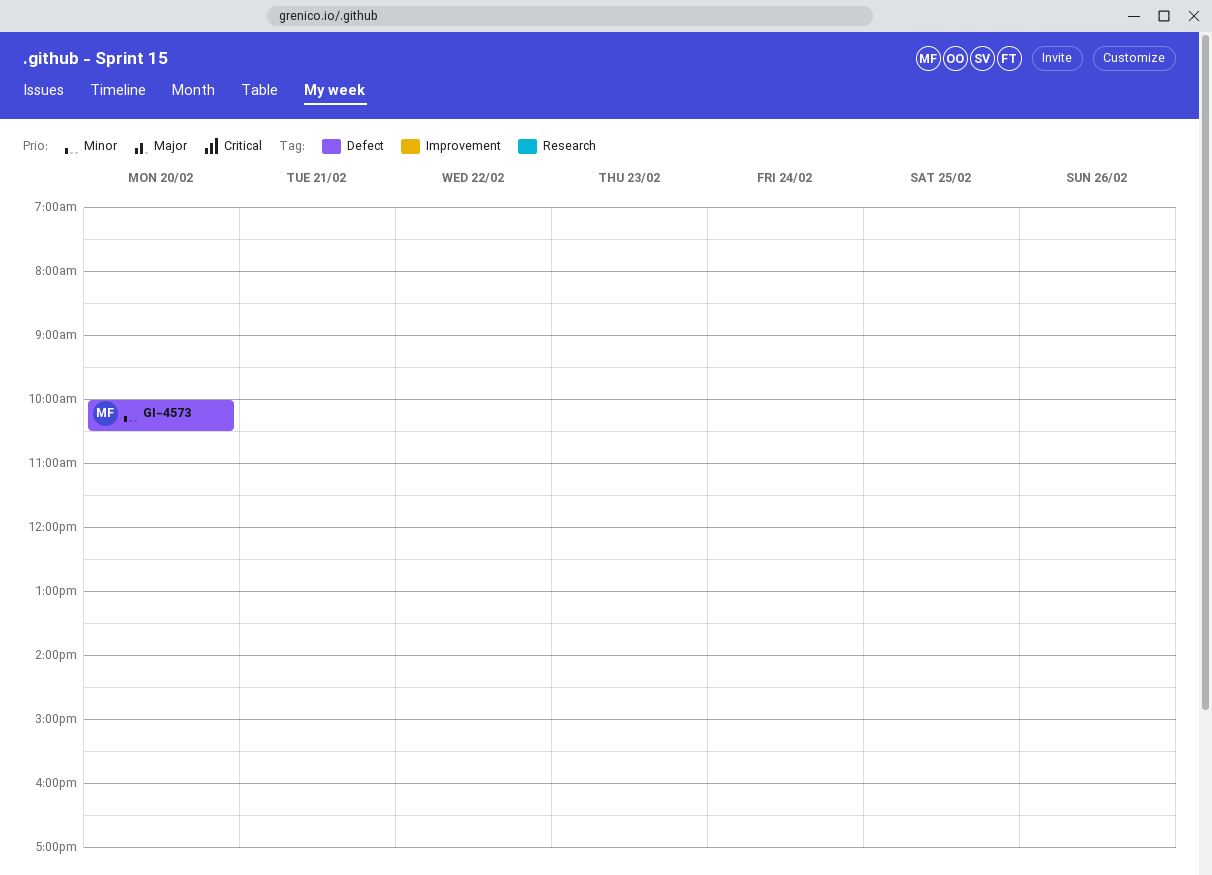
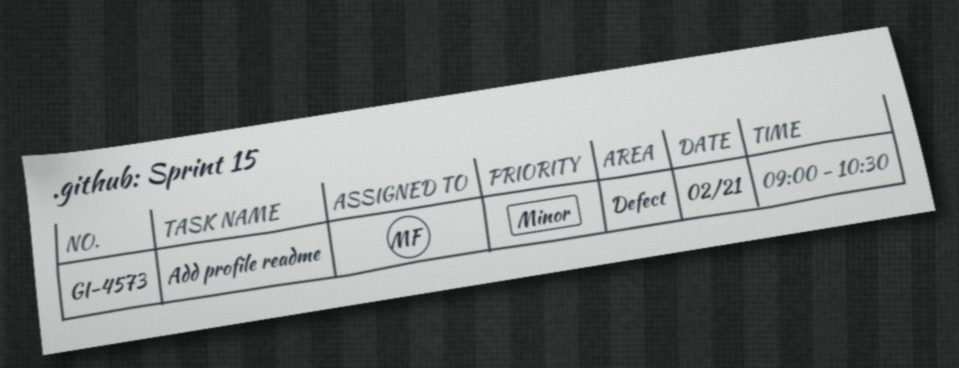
GI-4573, day: Feb 20 -> Feb 21
GI-4573, begins: 10:00 -> 09:00

